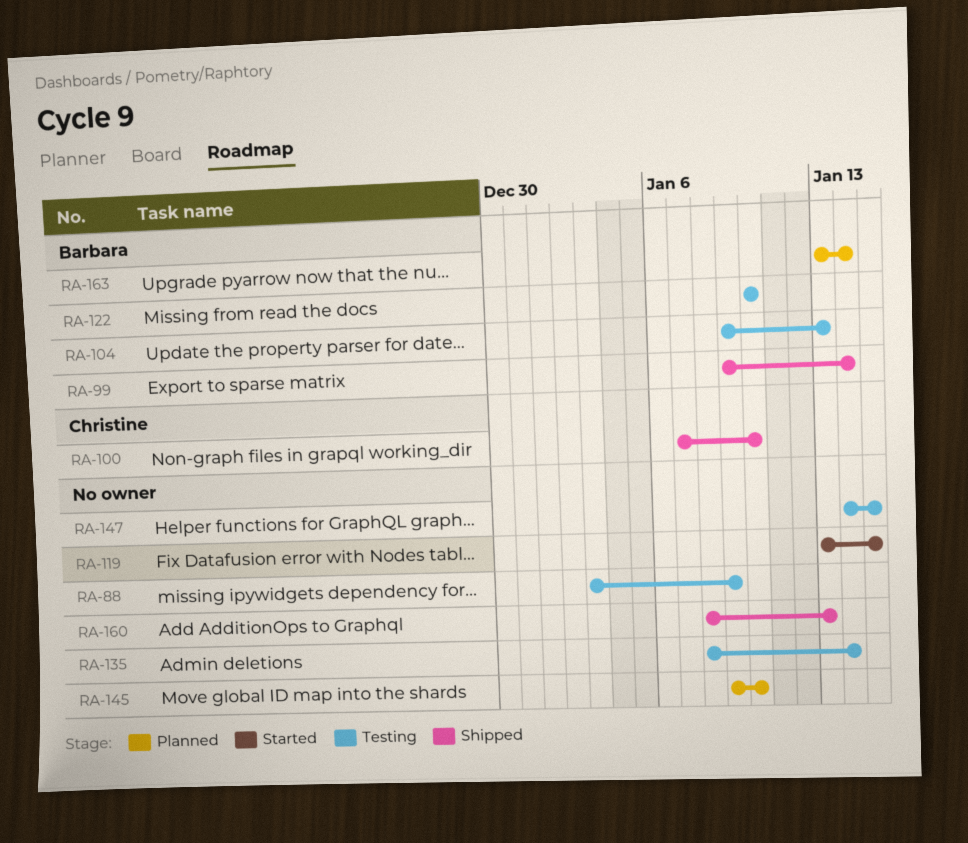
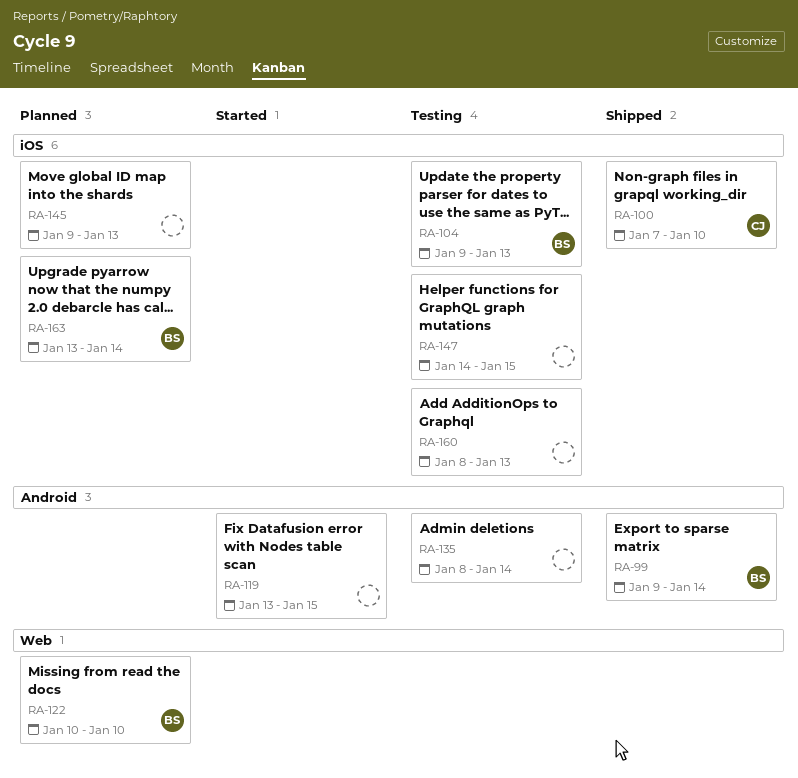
RA-88: present -> none
RA-122, status: Testing -> Planned
RA-145, due: Jan 10 -> Jan 13
RA-160, status: Shipped -> Testing

